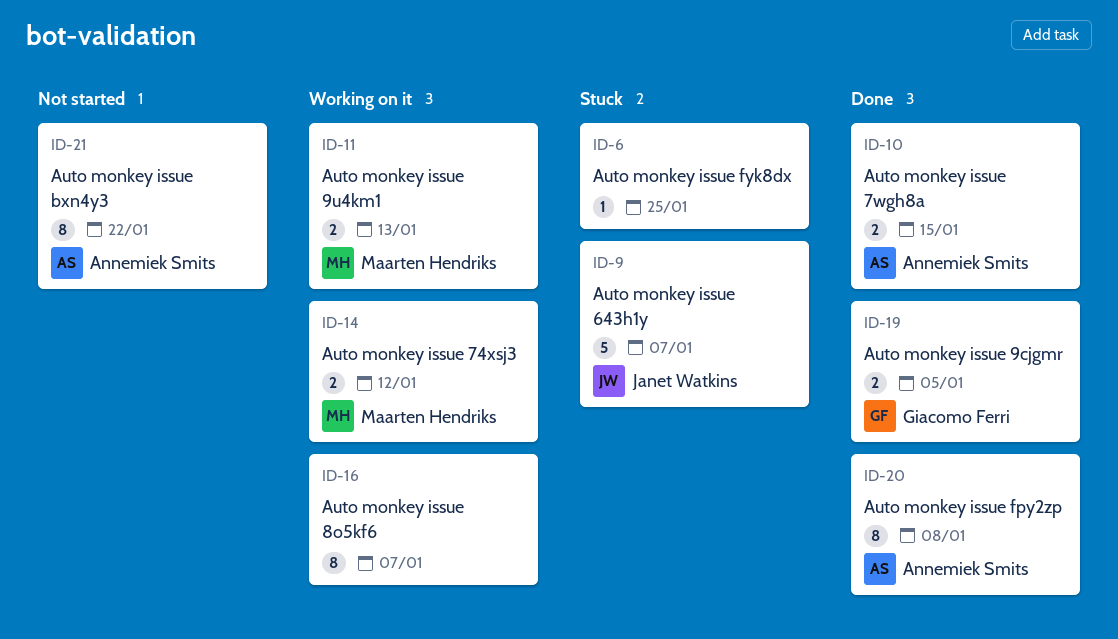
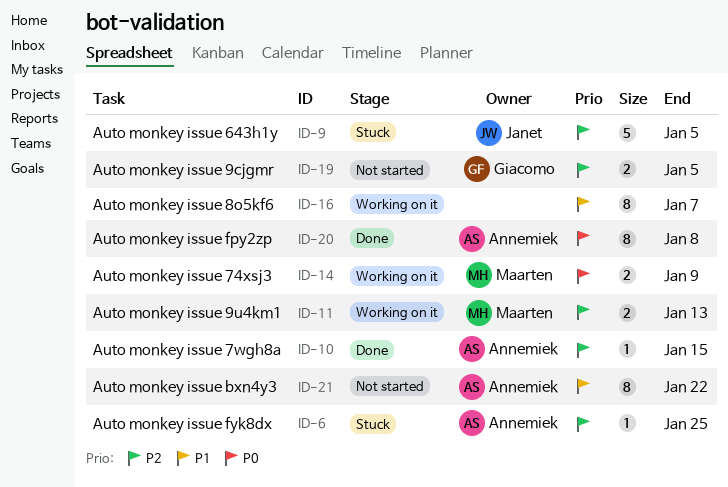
ID-6, owner: none -> Annemiek Smits
ID-9, due: Jan 7 -> Jan 5
ID-10, estimate: 2 -> 1
ID-14, due: Jan 12 -> Jan 9
ID-19, status: Done -> Not started

